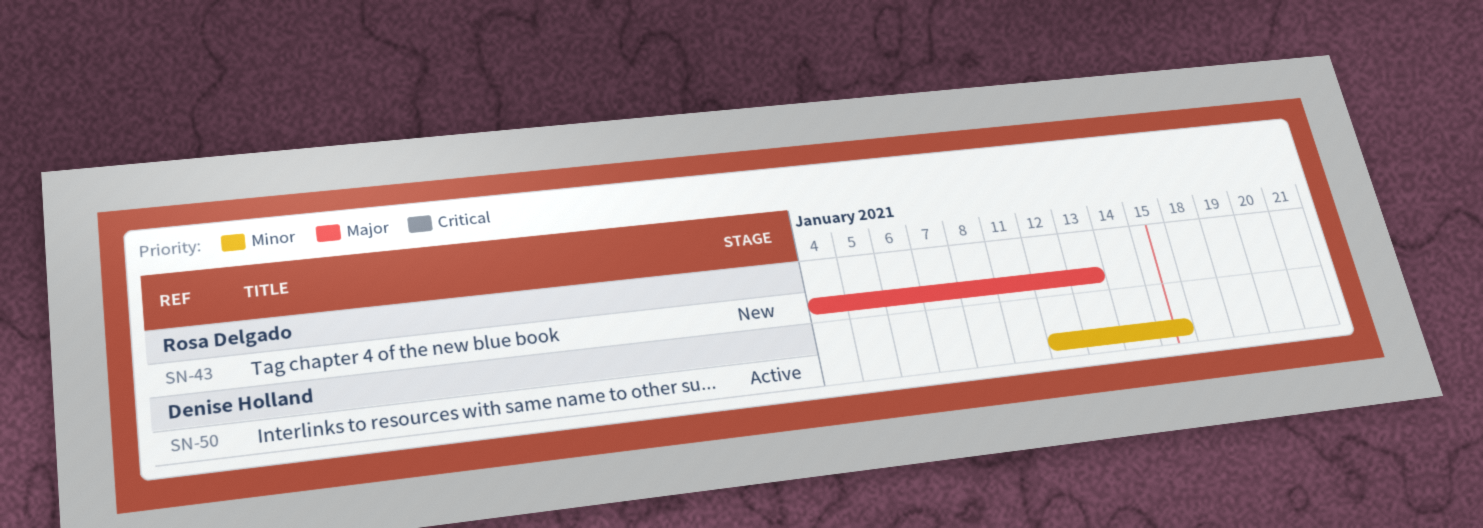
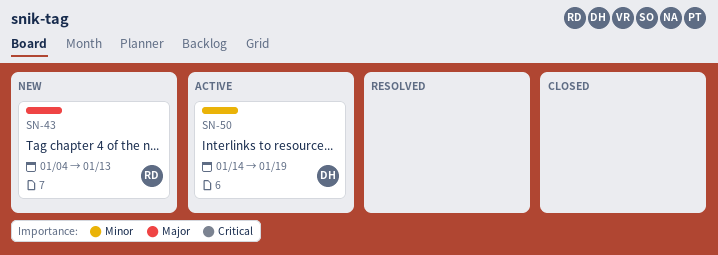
SN-50, start: Jan 12 -> Jan 14
SN-50, due: Jan 15 -> Jan 19

